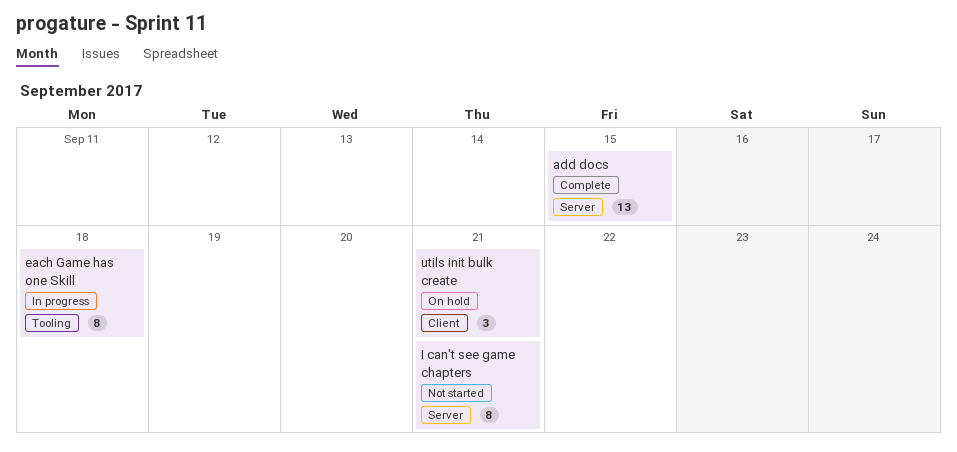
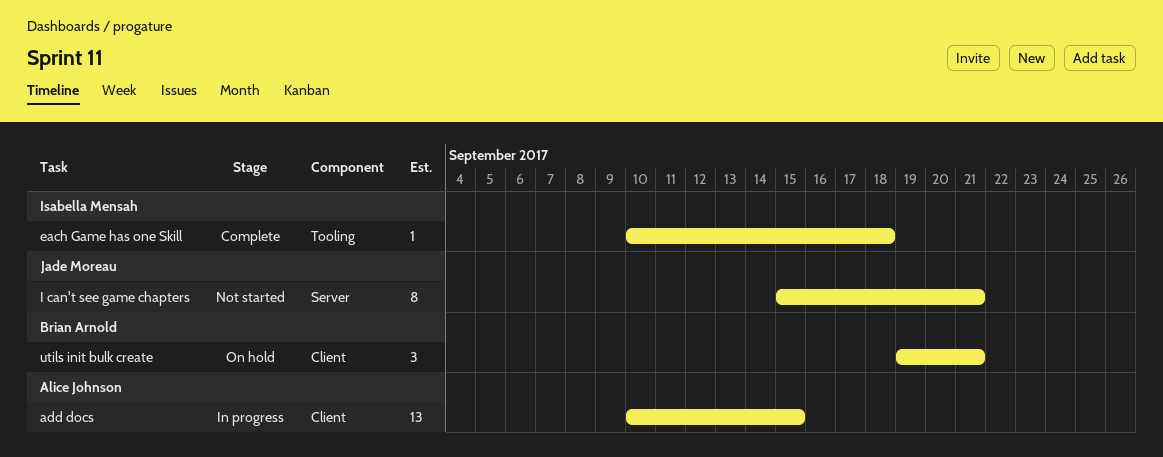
add docs, status: Complete -> In progress
add docs, label: Server -> Client
each Game has one Skill, status: In progress -> Complete
each Game has one Skill, estimate: 8 -> 1

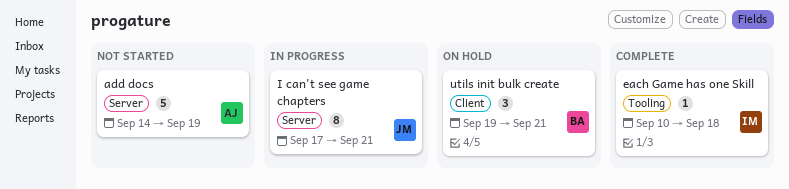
add docs, status: In progress -> Not started
add docs, label: Client -> Server
add docs, estimate: 13 -> 5
add docs, start: Sep 10 -> Sep 14
add docs, due: Sep 15 -> Sep 19
I can't see game chapters, status: Not started -> In progress
I can't see game chapters, start: Sep 15 -> Sep 17

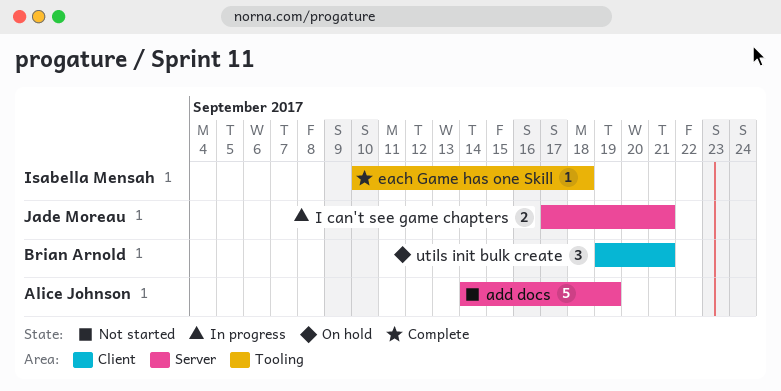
I can't see game chapters, estimate: 8 -> 2

